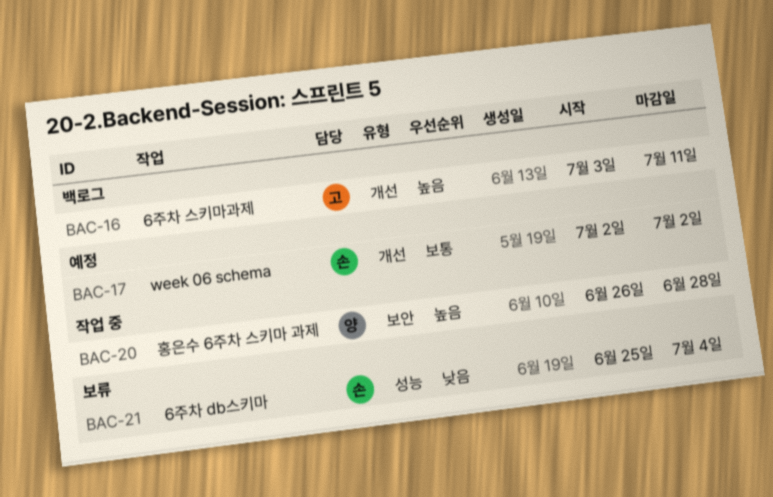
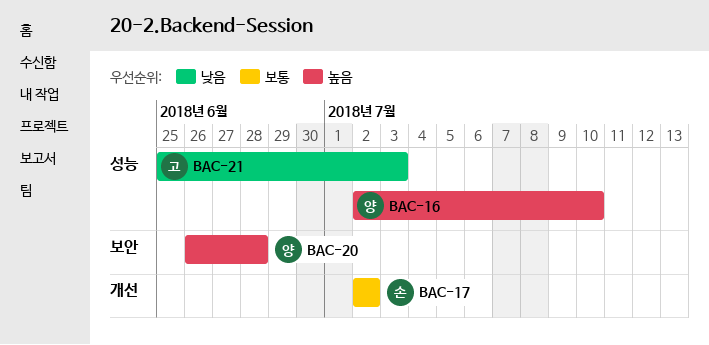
BAC-16, owner: 고 -> 양
BAC-16, label: 개선 -> 성능
BAC-16, start: Jul 3 -> Jul 2
BAC-16, due: Jul 11 -> Jul 10
BAC-21, owner: 손 -> 고
BAC-21, due: Jul 4 -> Jul 3

